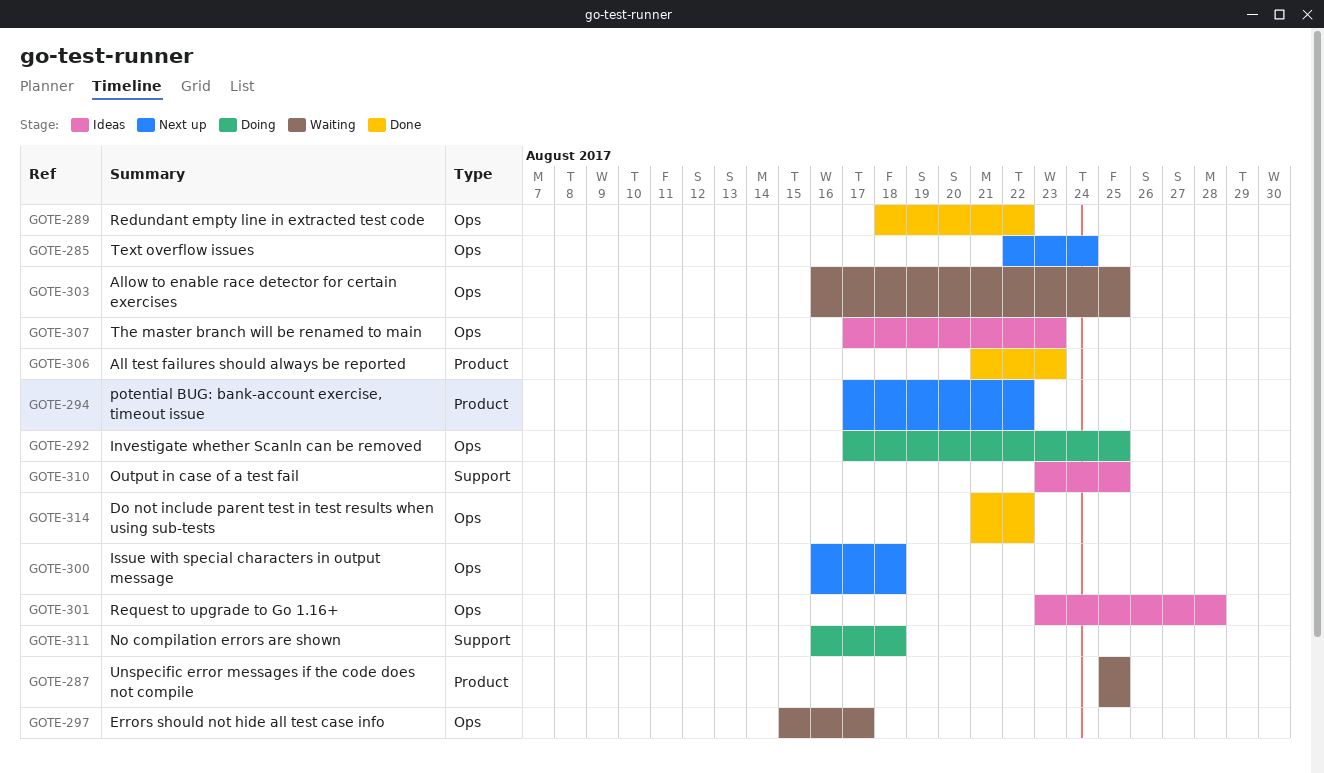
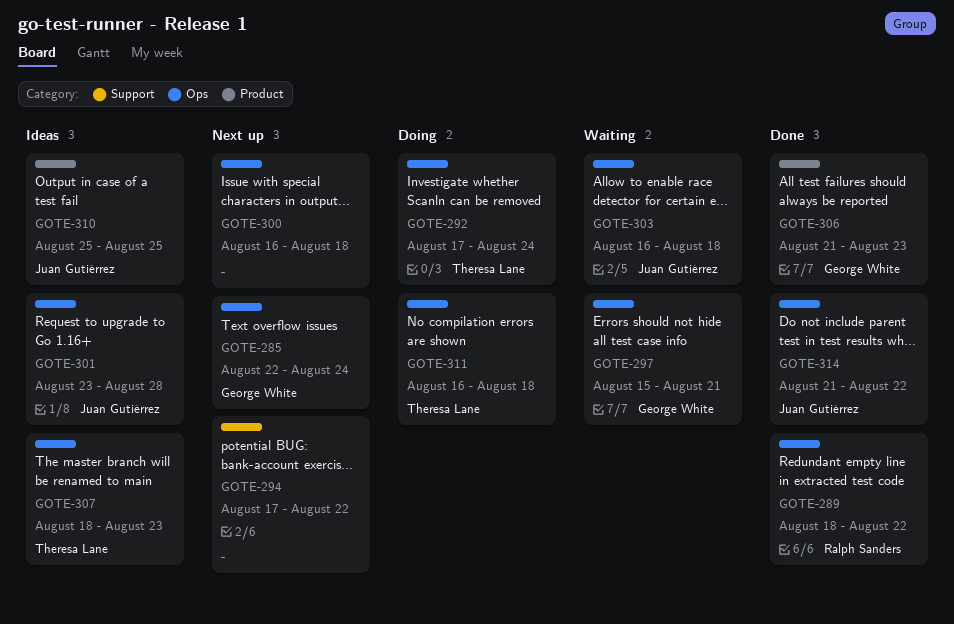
GOTE-287: present -> none
GOTE-292, due: Aug 25 -> Aug 24
GOTE-294, label: Product -> Support
GOTE-297, due: Aug 17 -> Aug 21
GOTE-303, due: Aug 25 -> Aug 18
GOTE-307, start: Aug 17 -> Aug 18
GOTE-310, label: Support -> Product
GOTE-310, start: Aug 23 -> Aug 25
GOTE-311, label: Support -> Ops

